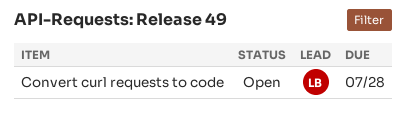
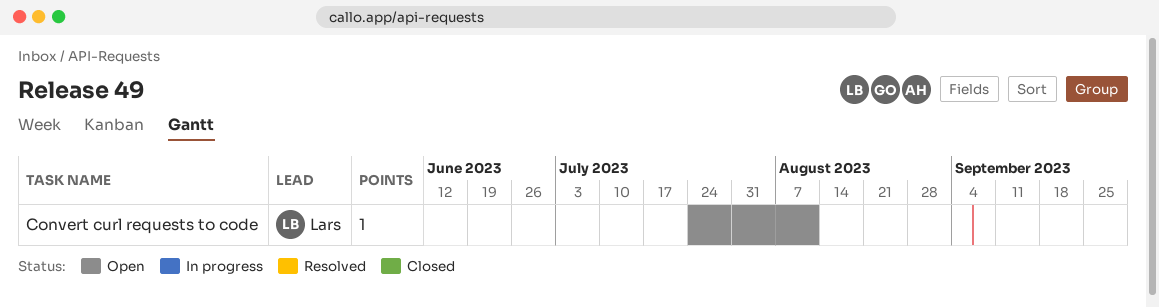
Convert curl requests to code, due: Jul 28 -> Aug 11

